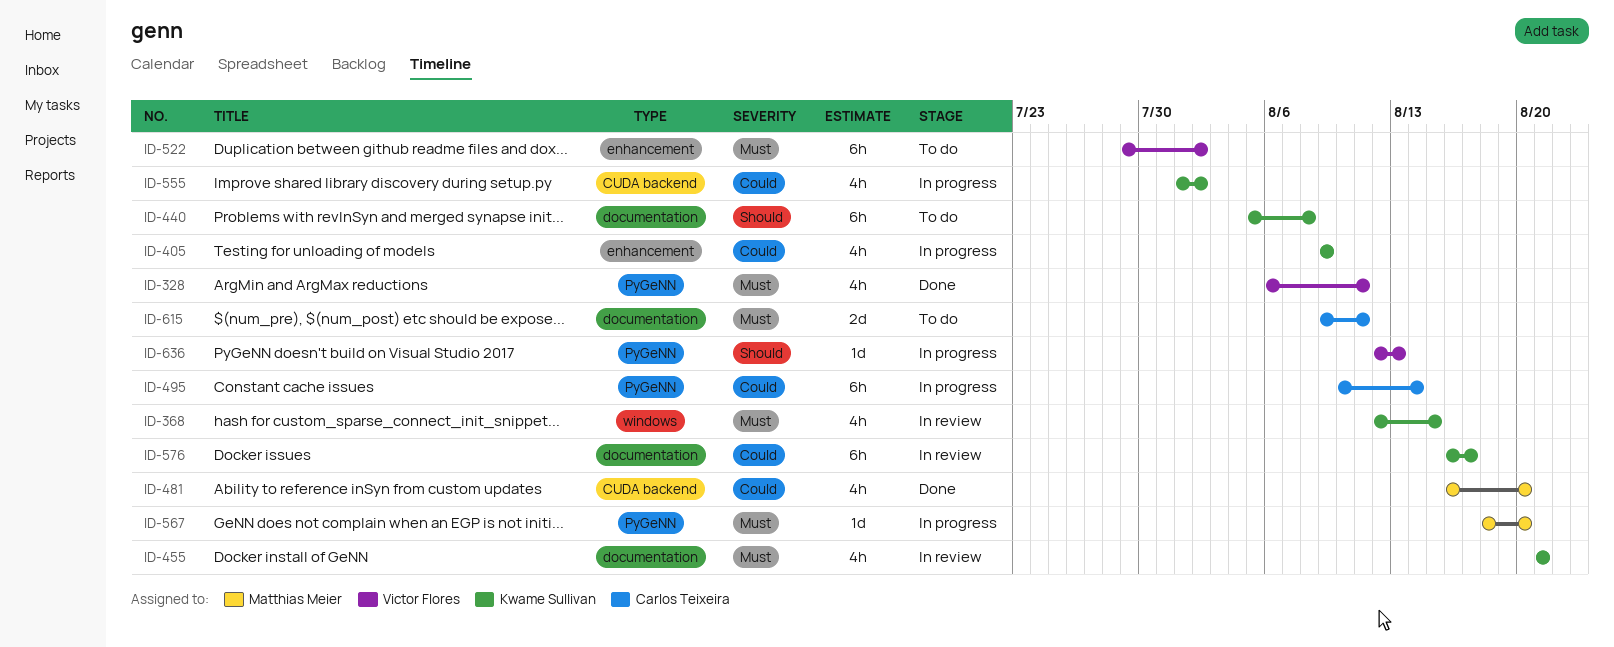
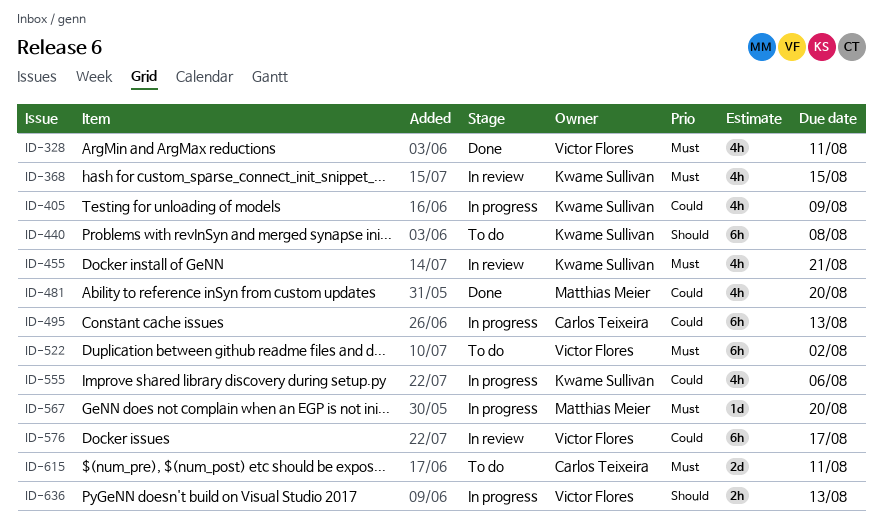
ID-495, due: Aug 14 -> Aug 13
ID-555, due: Aug 2 -> Aug 6
ID-576, owner: Kwame Sullivan -> Victor Flores
ID-636, estimate: 1d -> 2h

